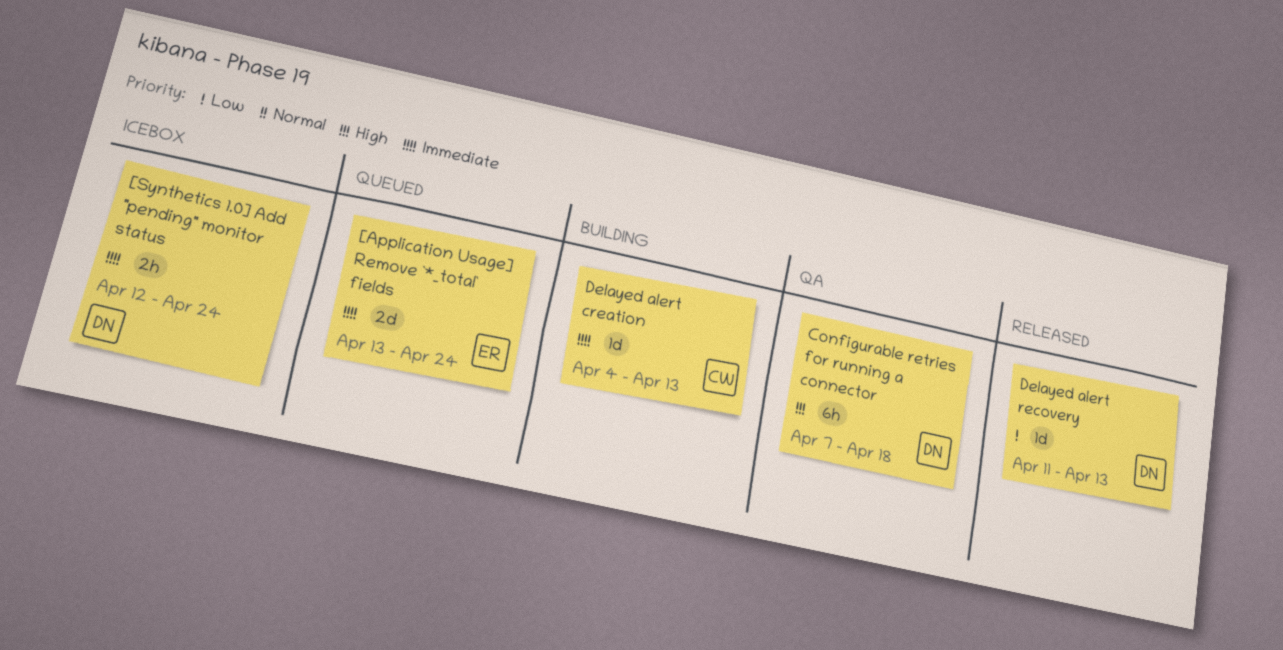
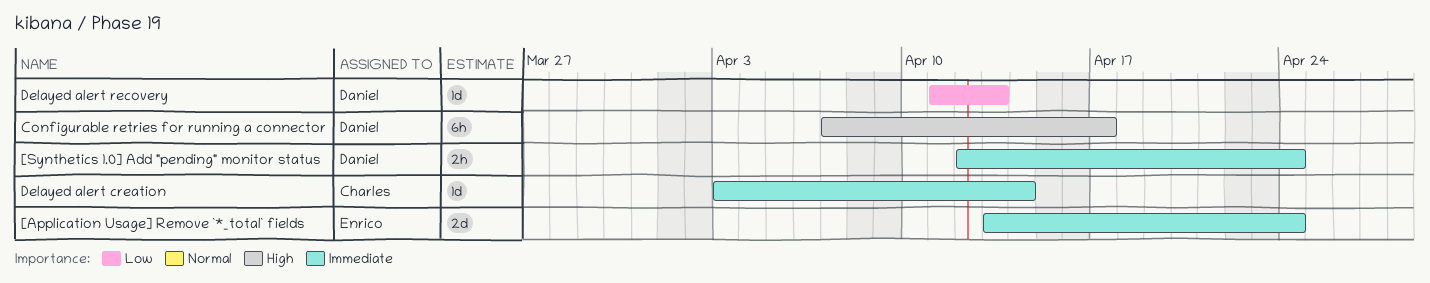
Configurable retries for running a connector, due: Apr 18 -> Apr 17
Delayed alert creation, start: Apr 4 -> Apr 3
Delayed alert creation, due: Apr 13 -> Apr 14

